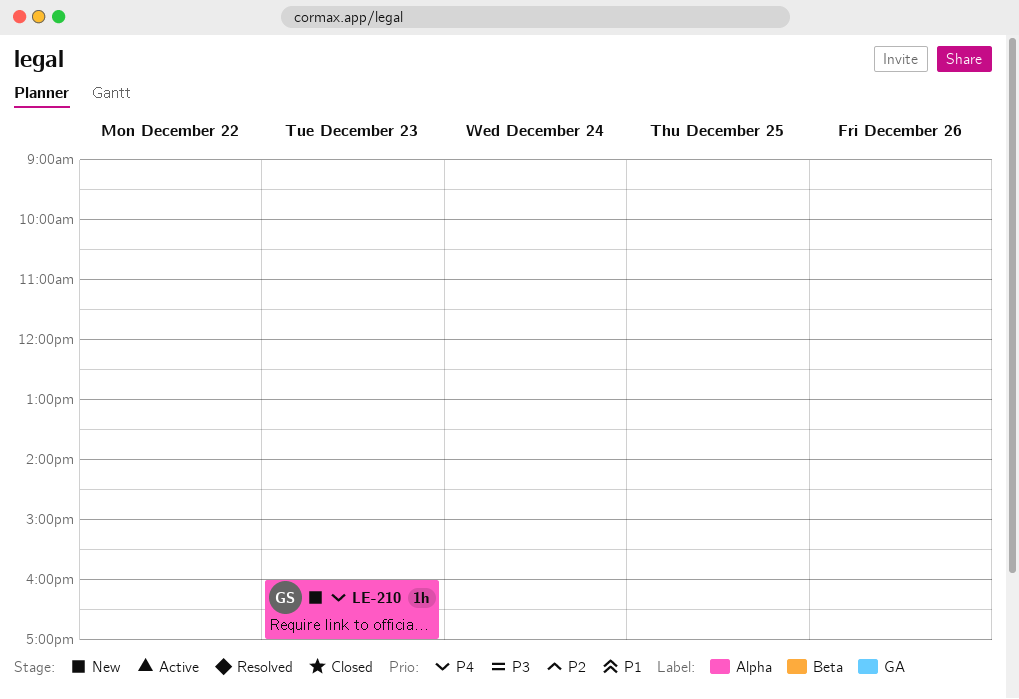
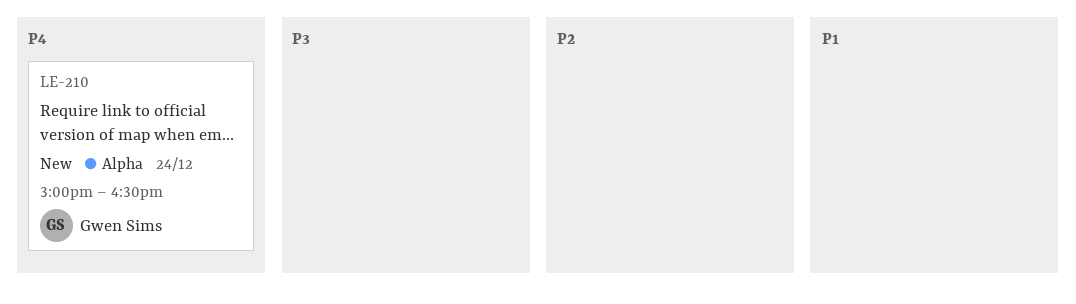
LE-210, day: Dec 23 -> Dec 24
LE-210, begins: 16:00 -> 15:00
LE-210, ends: 17:00 -> 16:30

